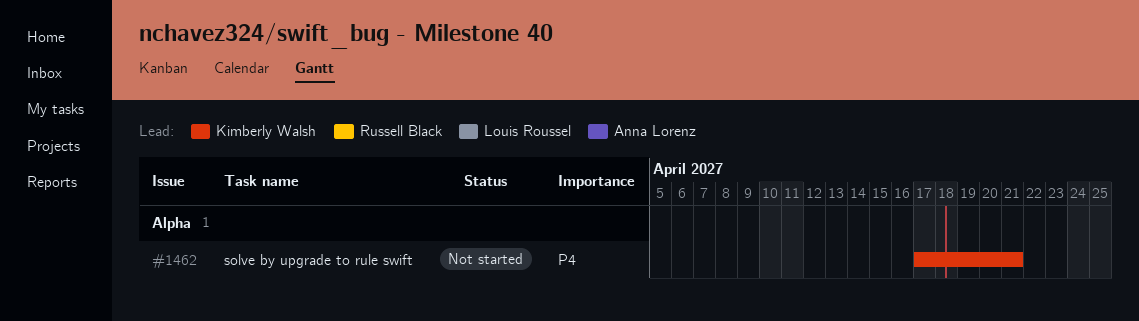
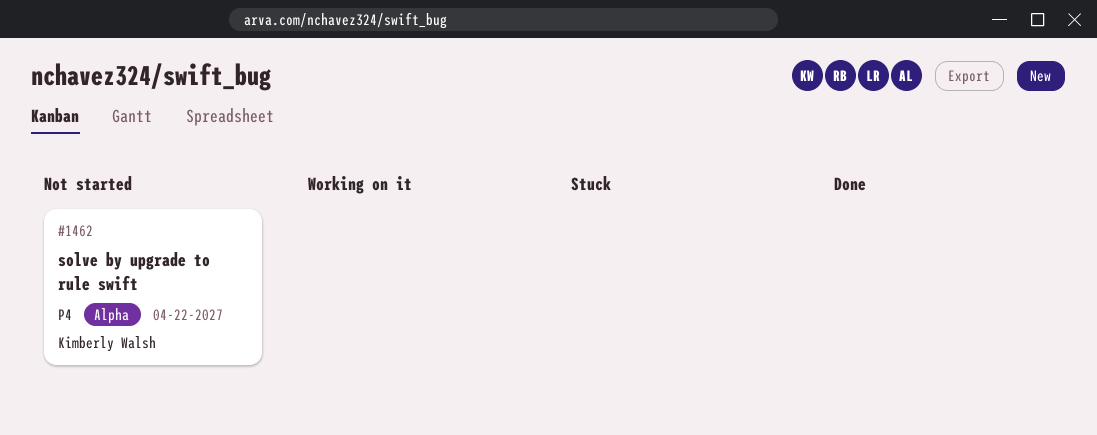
#1462, due: Apr 21 -> Apr 22

